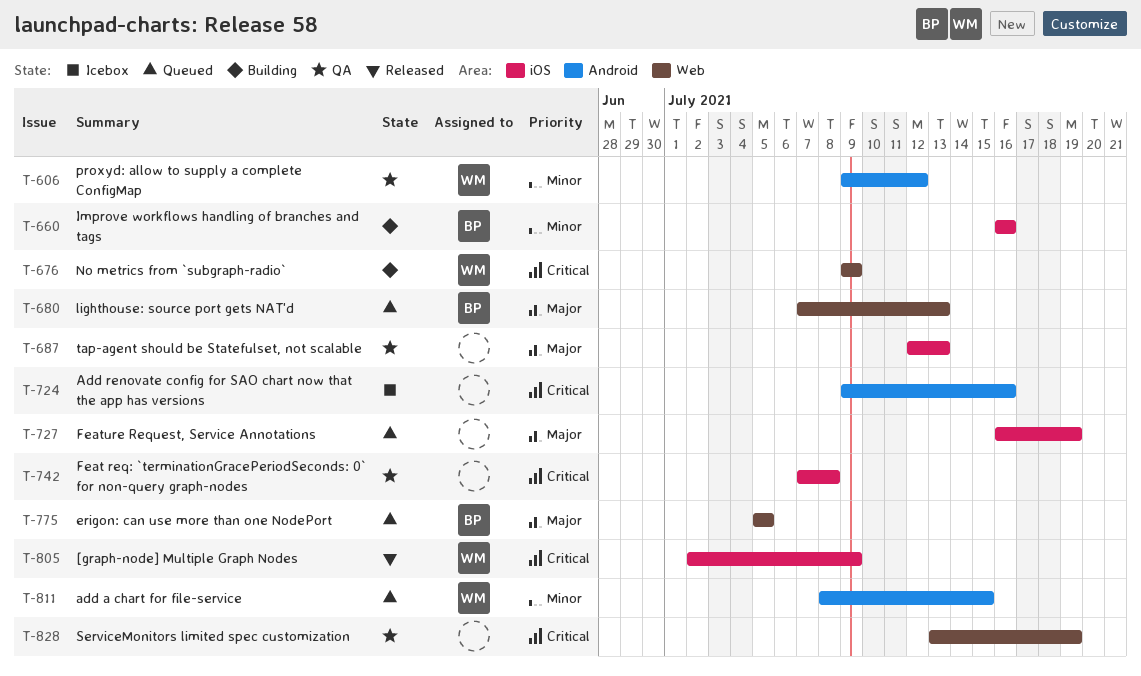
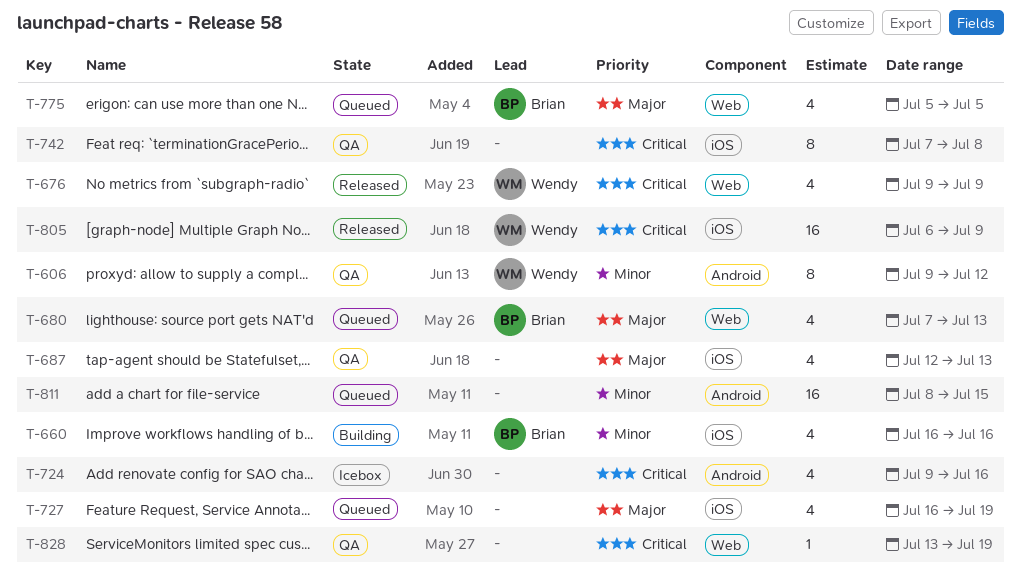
T-676, status: Building -> Released
T-805, start: Jul 2 -> Jul 6
T-811, owner: Wendy -> none

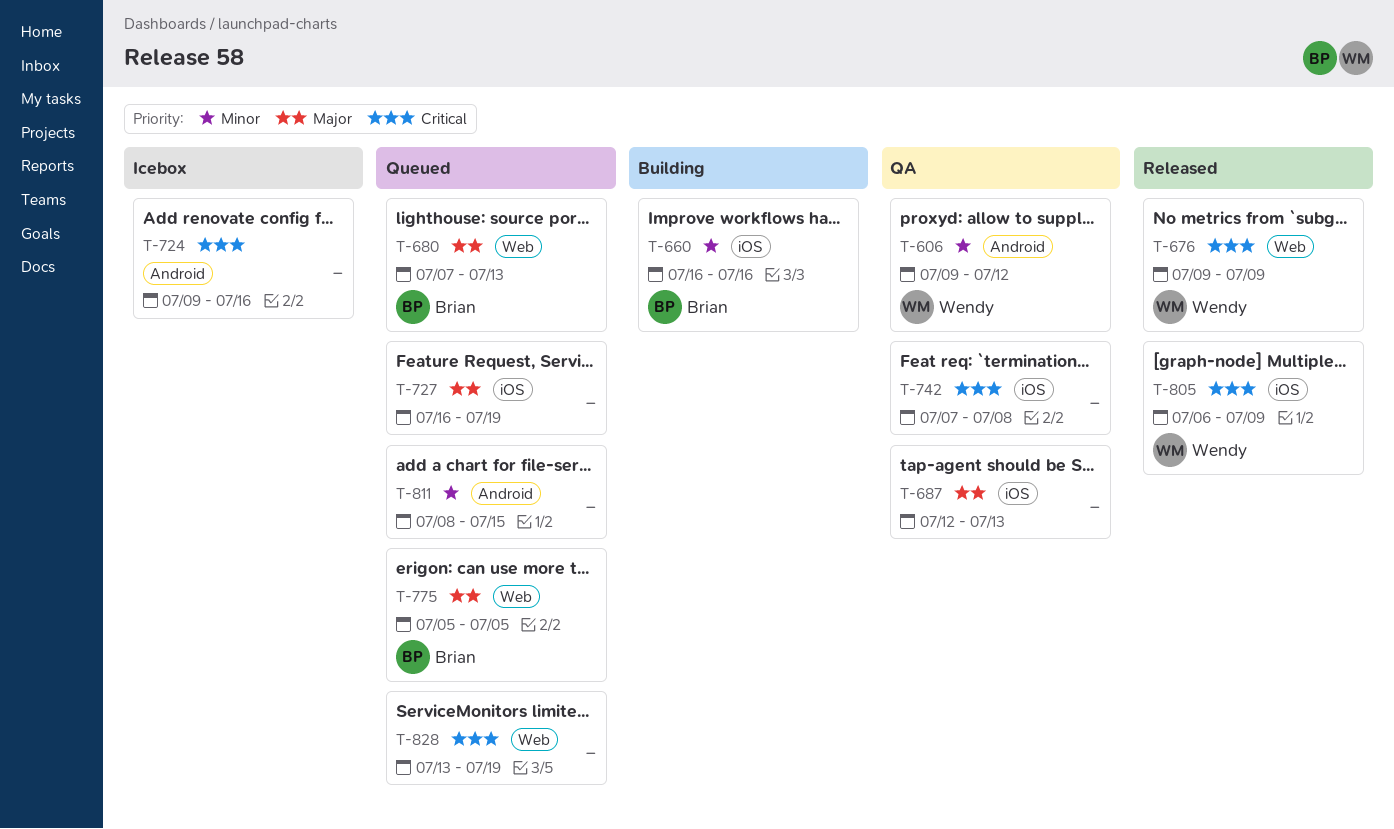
T-828, status: QA -> Queued

